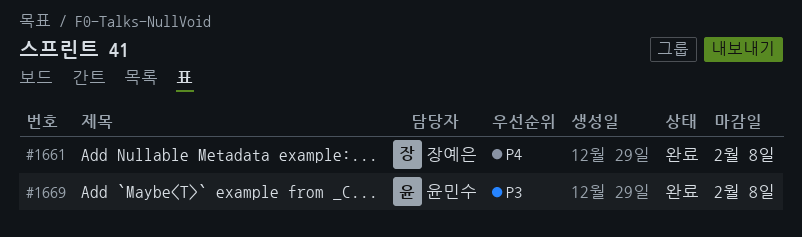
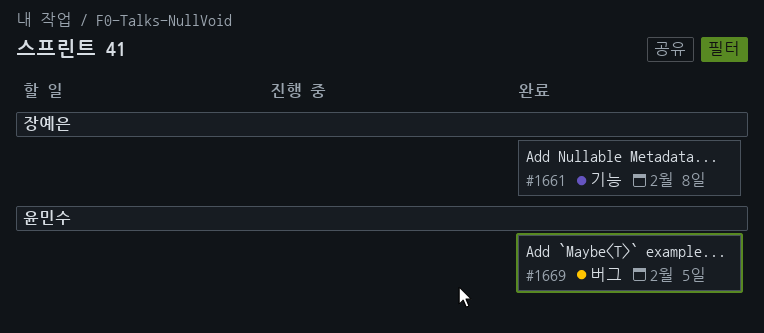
#1669, due: Feb 8 -> Feb 5

